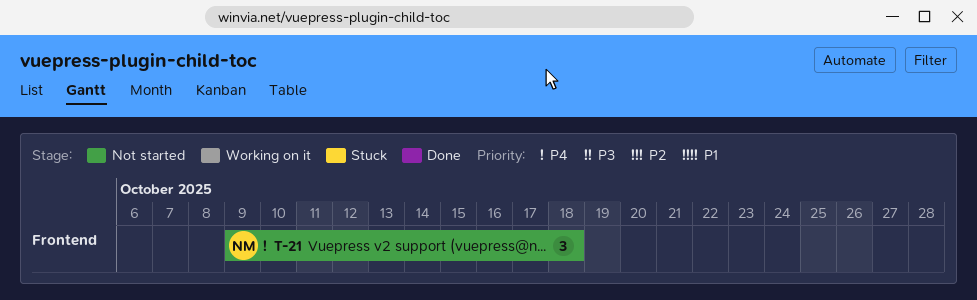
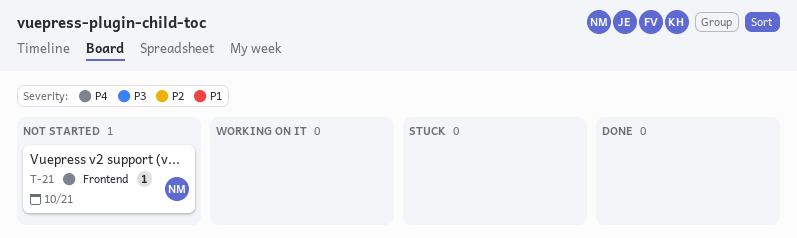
T-21, estimate: 3 -> 1
T-21, due: Oct 18 -> Oct 21

